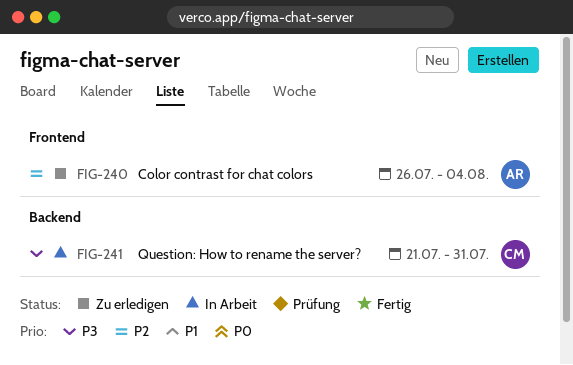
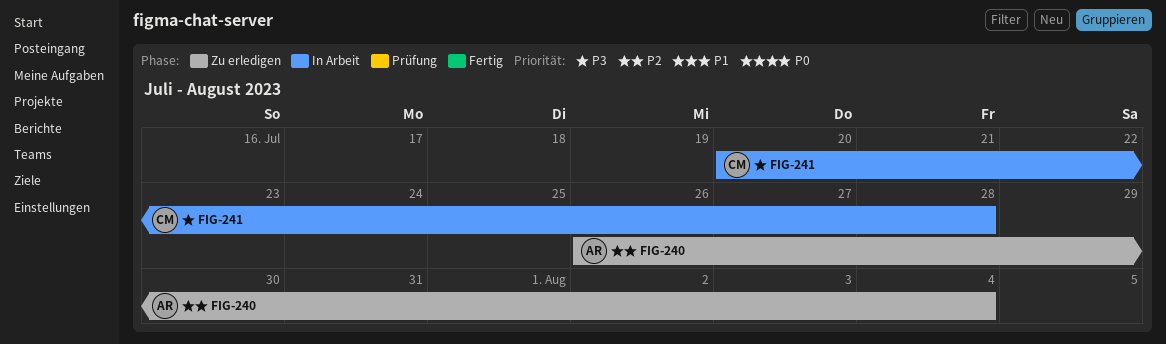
FIG-241, start: Jul 21 -> Jul 20
FIG-241, due: Jul 31 -> Jul 28

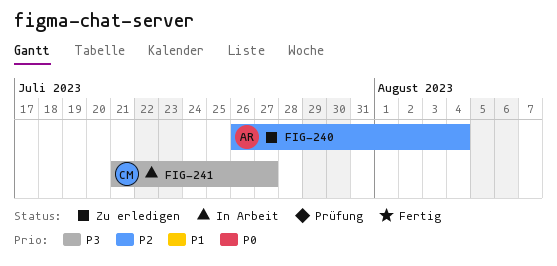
FIG-241, start: Jul 20 -> Jul 21
FIG-241, due: Jul 28 -> Jul 27

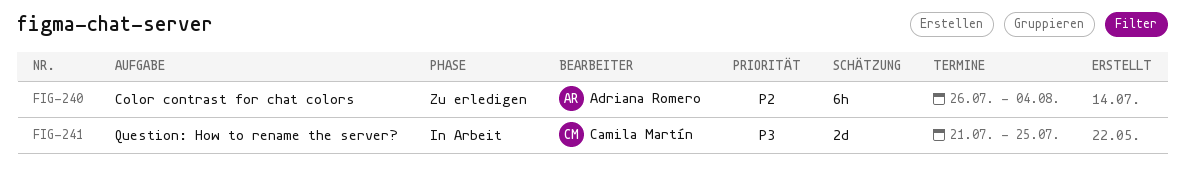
FIG-241, due: Jul 27 -> Jul 25

